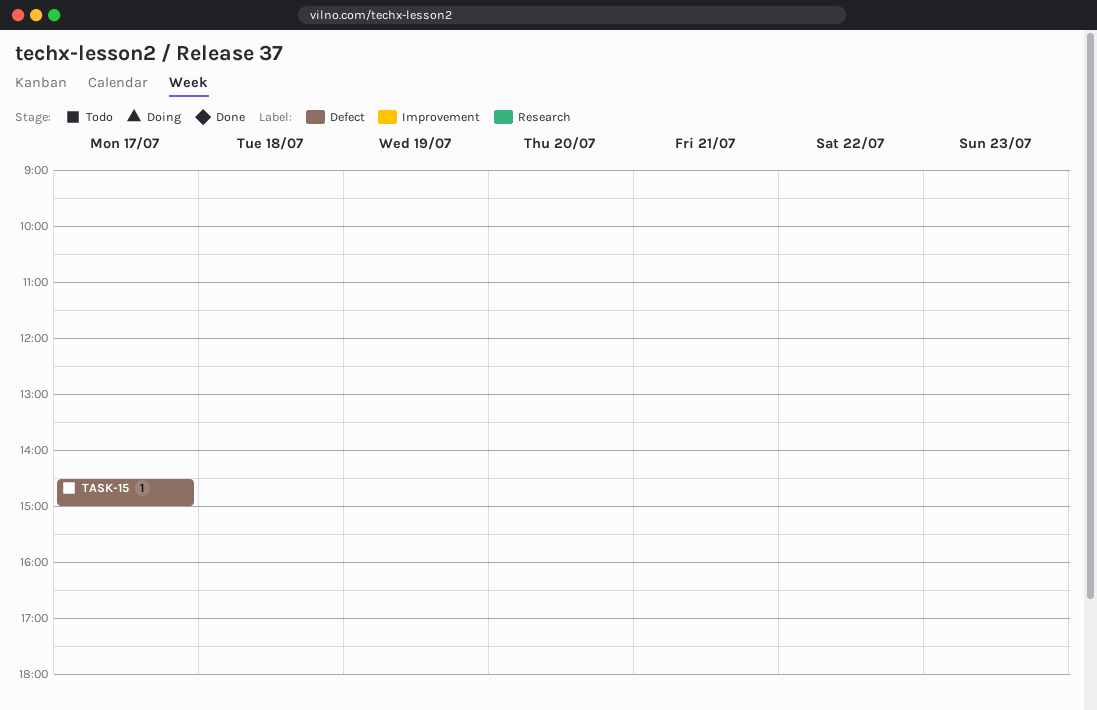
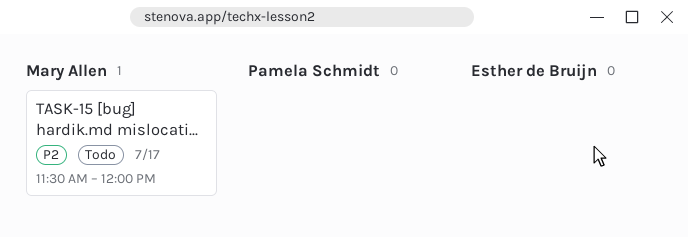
TASK-15, begins: 14:30 -> 11:30
TASK-15, ends: 15:00 -> 12:00

